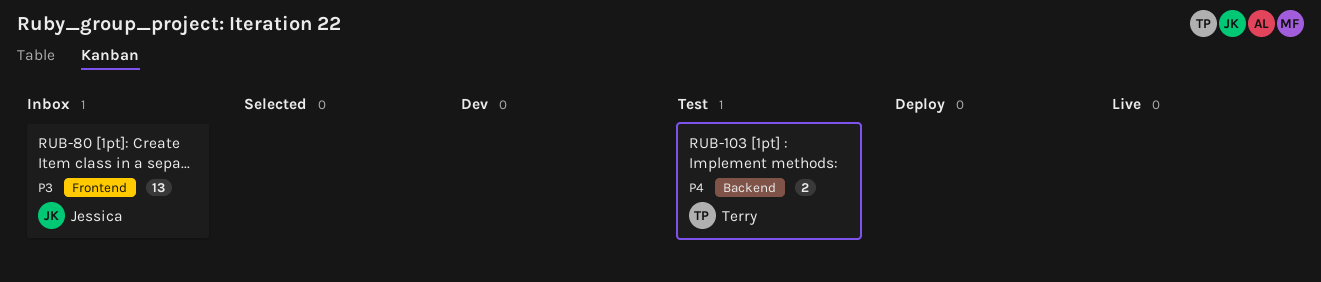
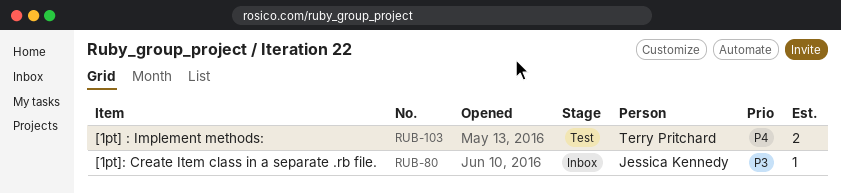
RUB-80, estimate: 13 -> 1

